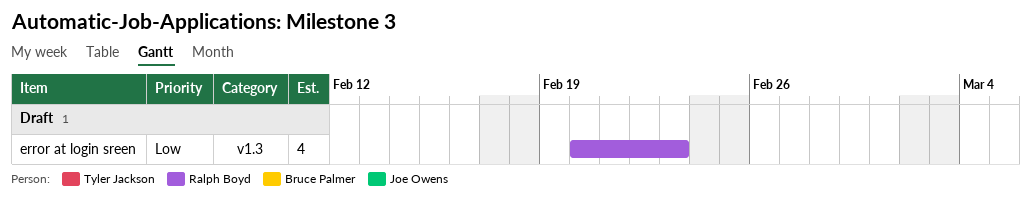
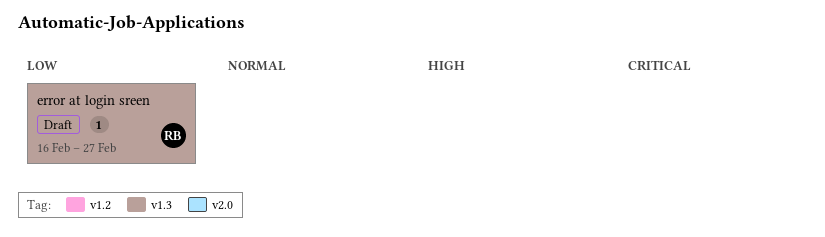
error at login sreen, estimate: 4 -> 1
error at login sreen, start: Feb 20 -> Feb 16
error at login sreen, due: Feb 23 -> Feb 27

